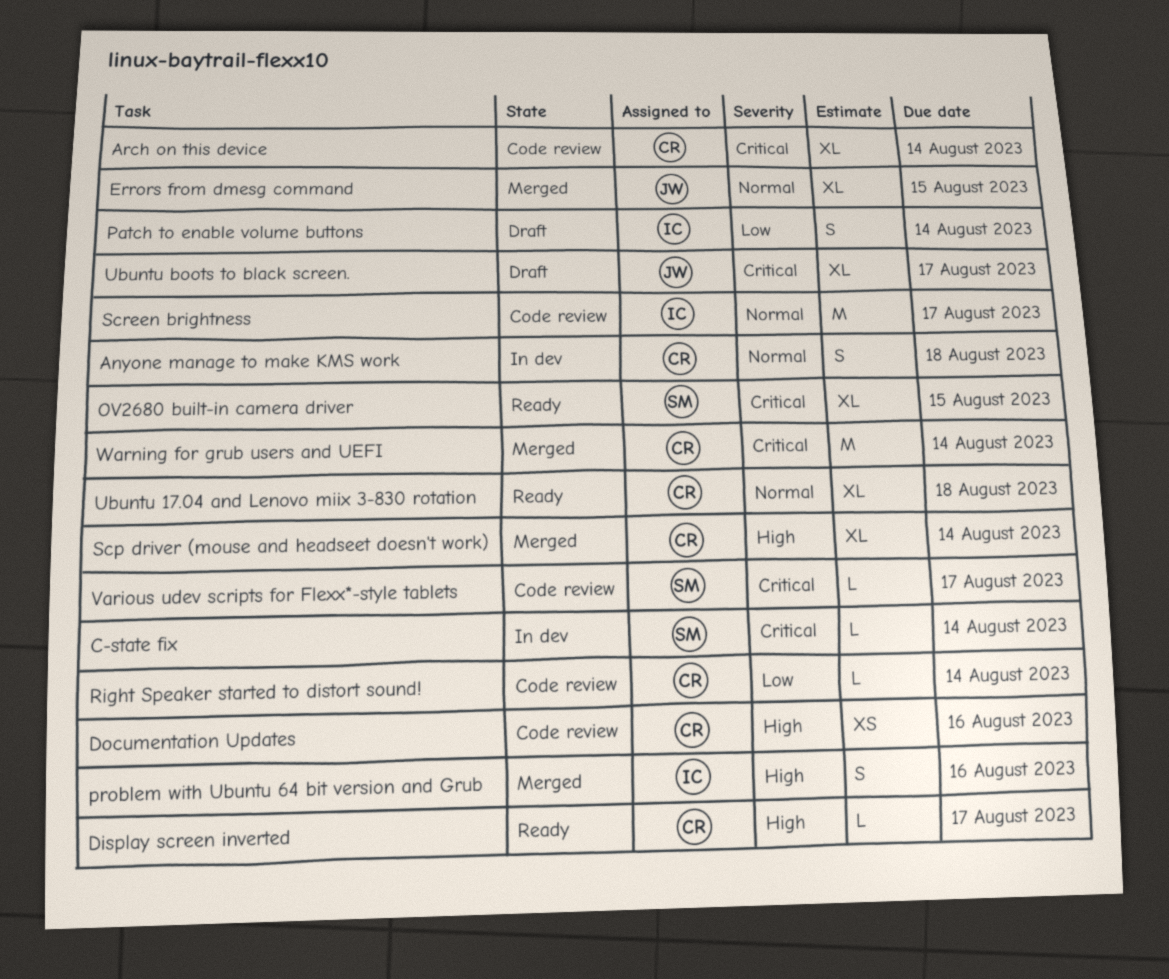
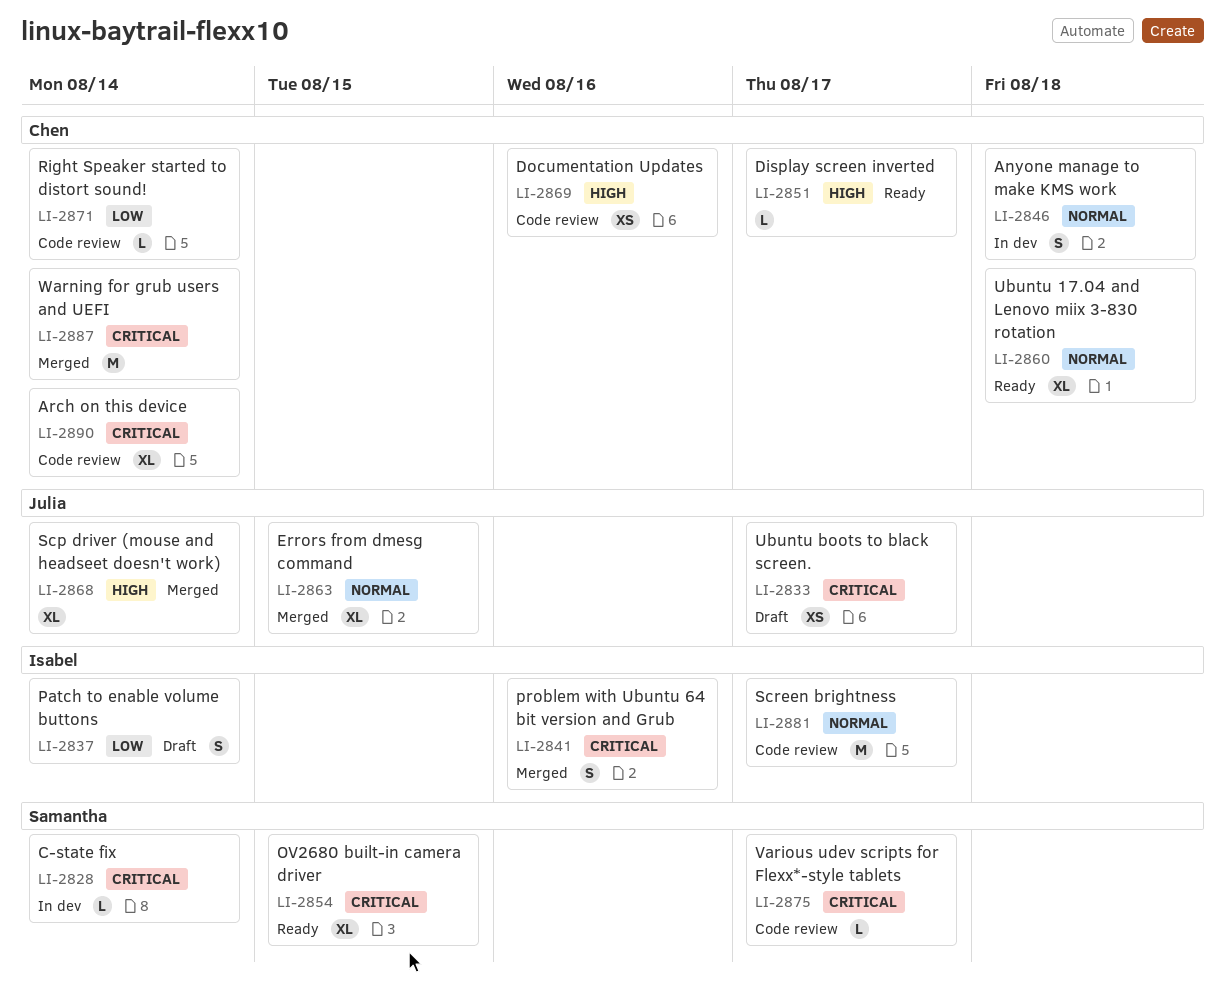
problem with Ubuntu 64 bit version and Grub, priority: High -> Critical
Scp driver (mouse and headseet doesn't work), owner: Chen -> Julia
Ubuntu boots to black screen., estimate: XL -> XS

